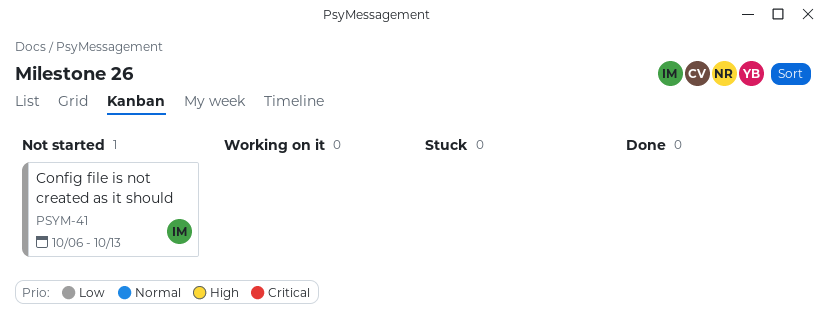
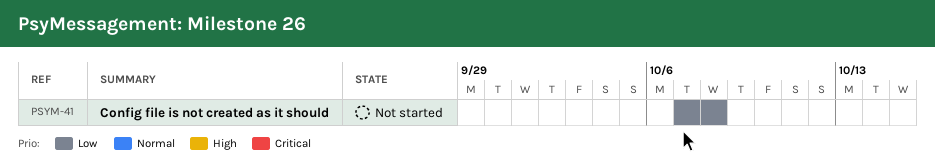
PSYM-41, start: Oct 6 -> Oct 7
PSYM-41, due: Oct 13 -> Oct 8

